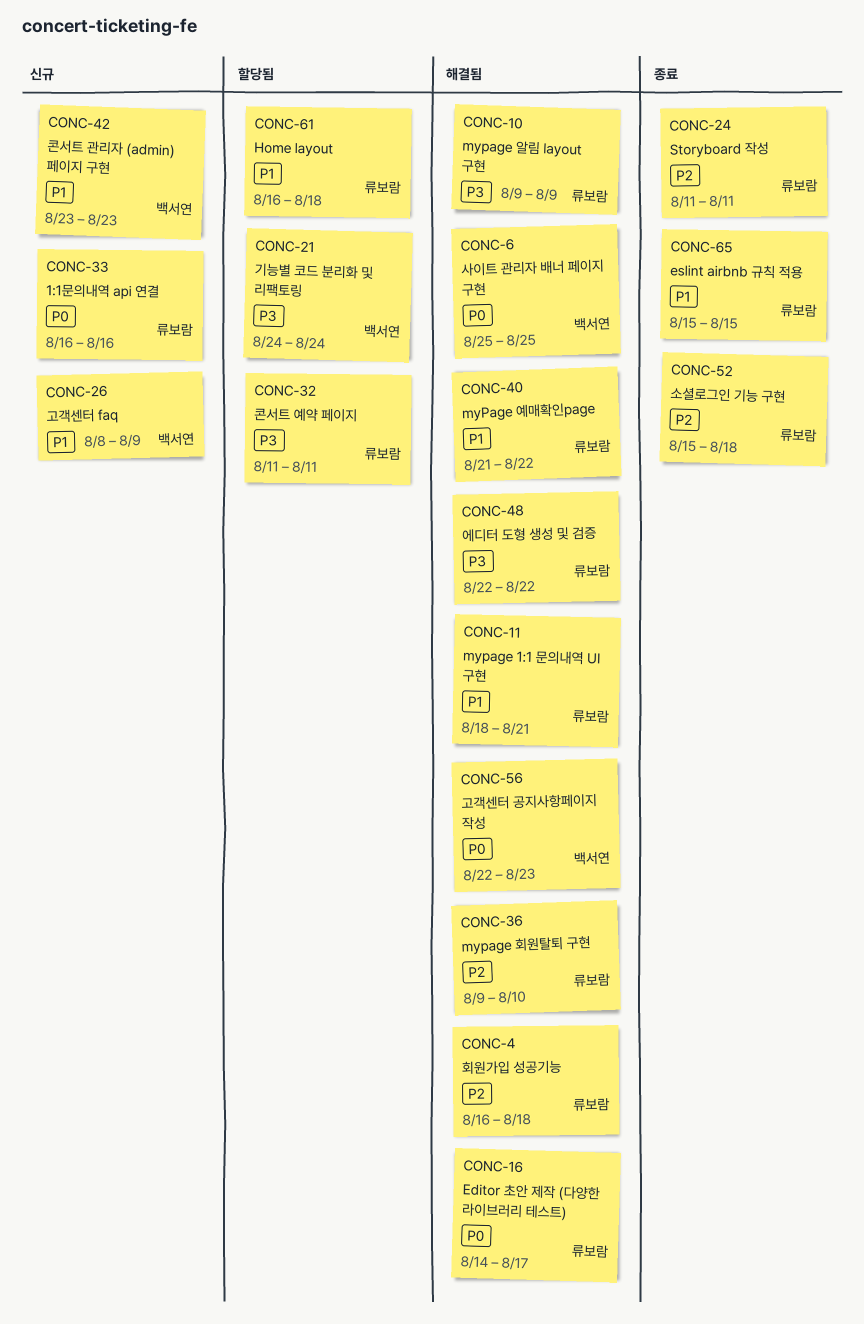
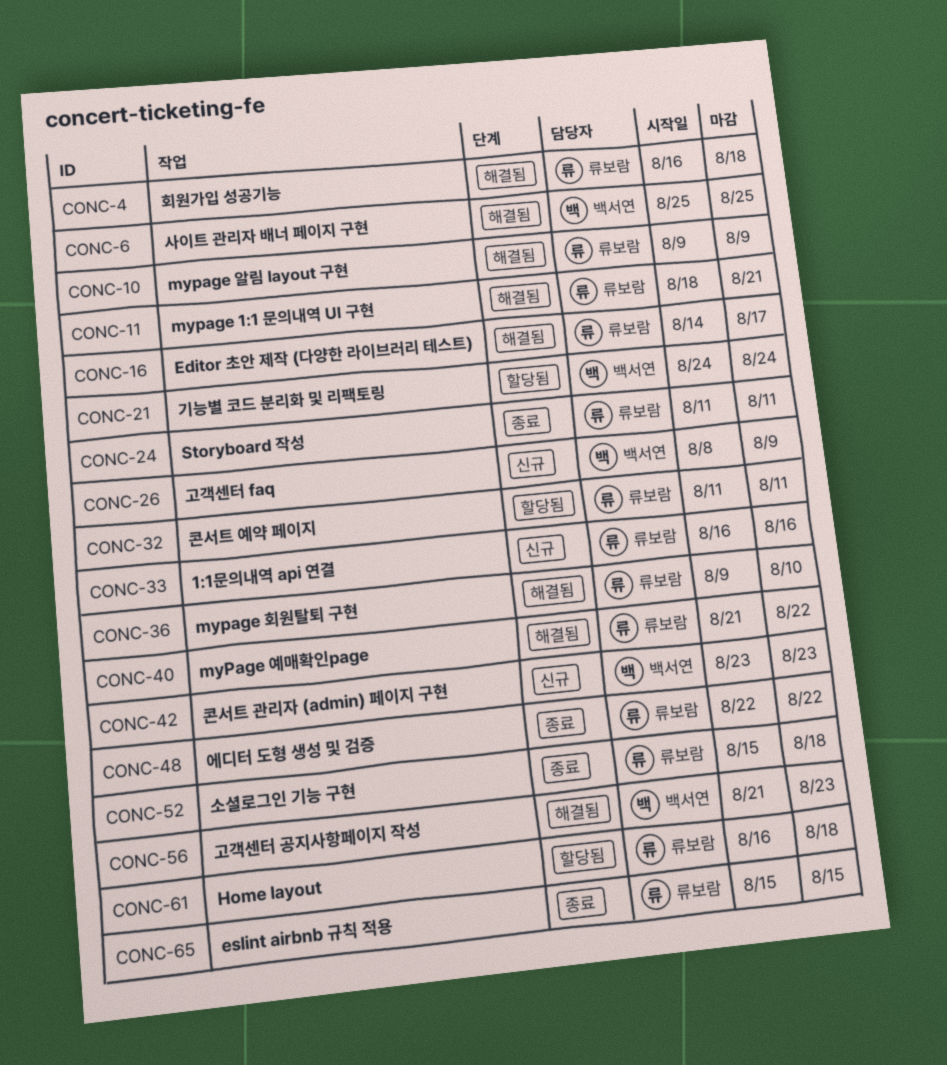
CONC-48, status: 해결됨 -> 종료
CONC-56, start: Aug 22 -> Aug 21

